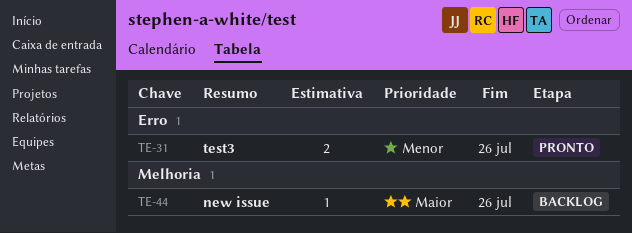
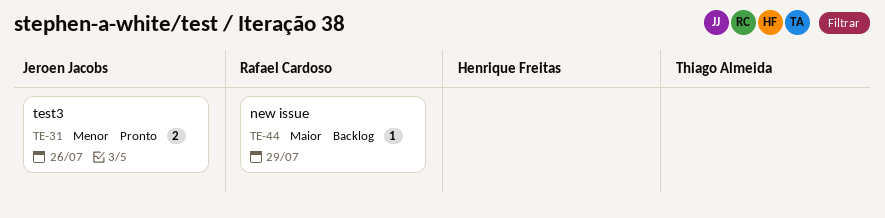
TE-44, due: Jul 26 -> Jul 29

